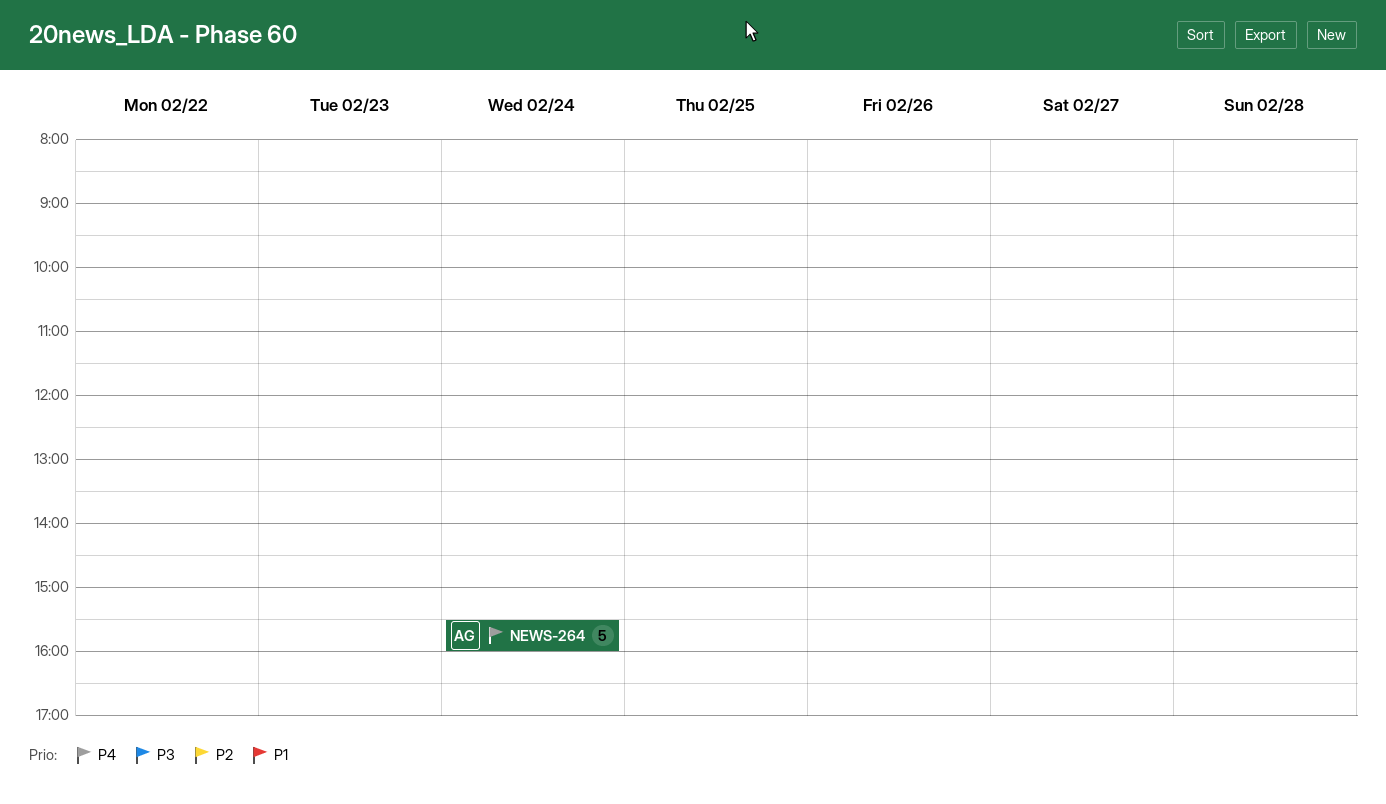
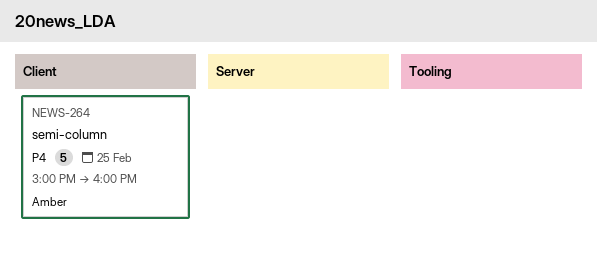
NEWS-264, day: Feb 24 -> Feb 25
NEWS-264, begins: 15:30 -> 15:00

